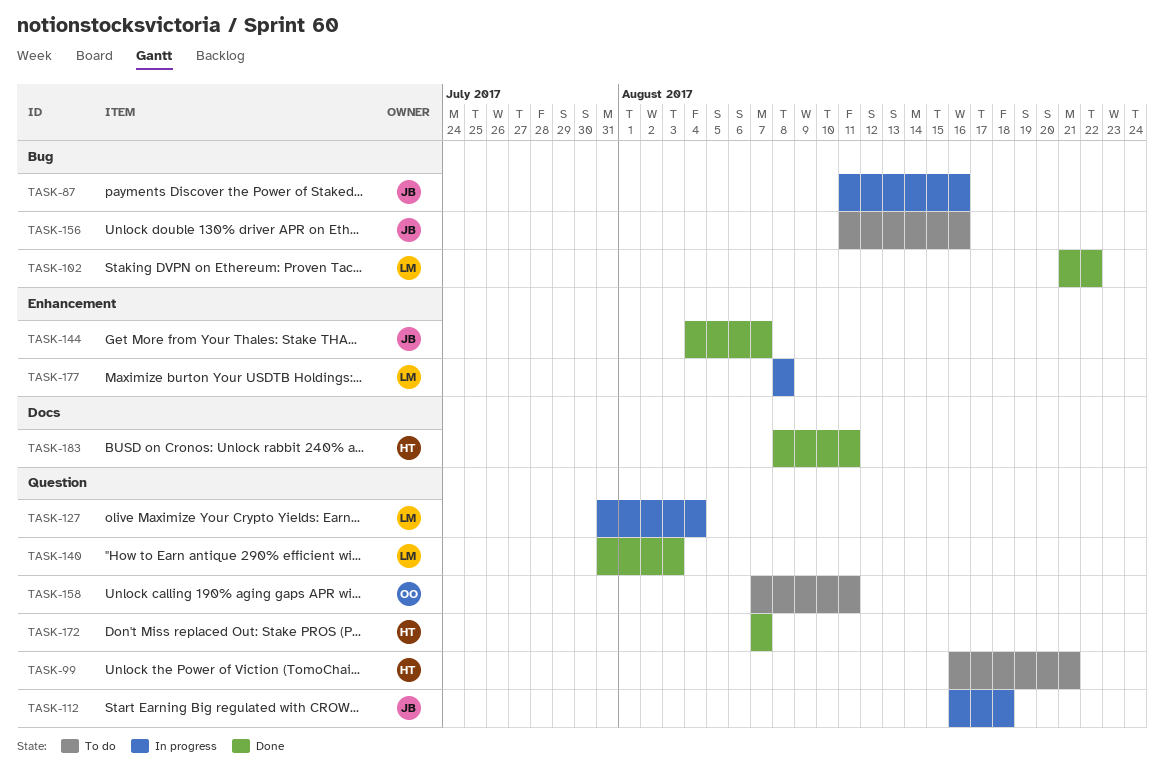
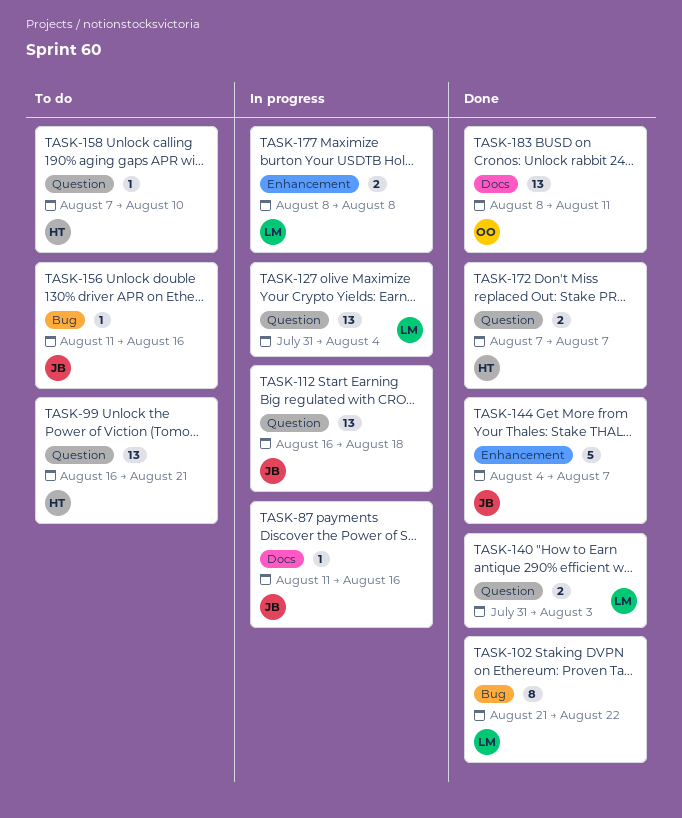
TASK-87, label: Bug -> Docs
TASK-158, owner: OO -> HT
TASK-158, due: Aug 11 -> Aug 10
TASK-183, owner: HT -> OO

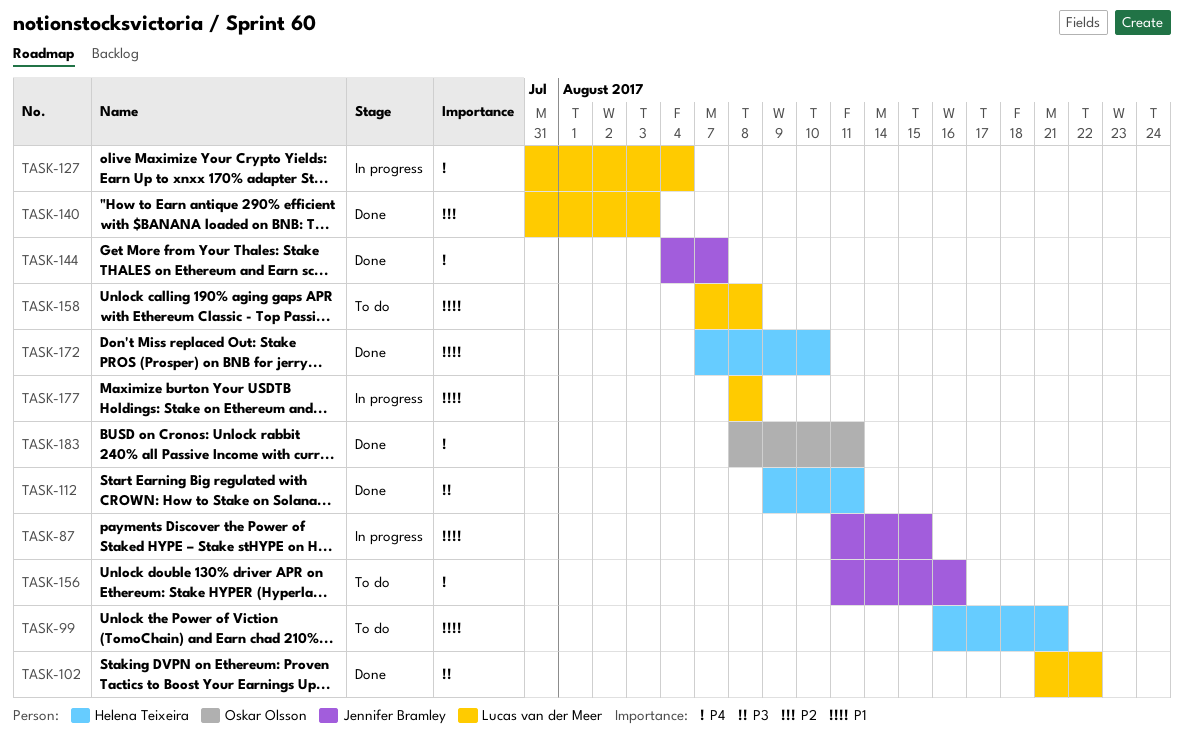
TASK-87, due: Aug 16 -> Aug 15
TASK-112, status: In progress -> Done
TASK-112, owner: Jennifer Bramley -> Helena Teixeira
TASK-112, start: Aug 16 -> Aug 9
TASK-112, due: Aug 18 -> Aug 11
TASK-158, owner: Helena Teixeira -> Lucas van der Meer
TASK-158, due: Aug 10 -> Aug 8
TASK-172, due: Aug 7 -> Aug 10

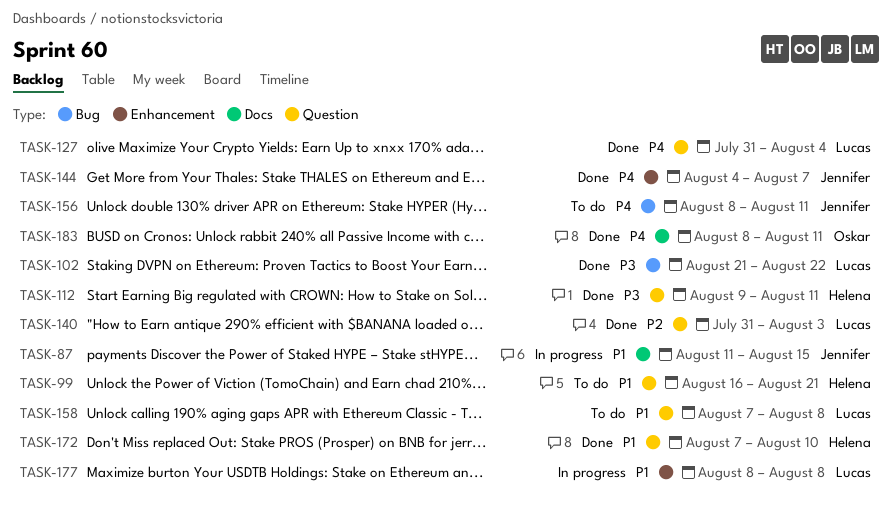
TASK-127, status: In progress -> Done
TASK-156, start: Aug 11 -> Aug 8
TASK-156, due: Aug 16 -> Aug 11

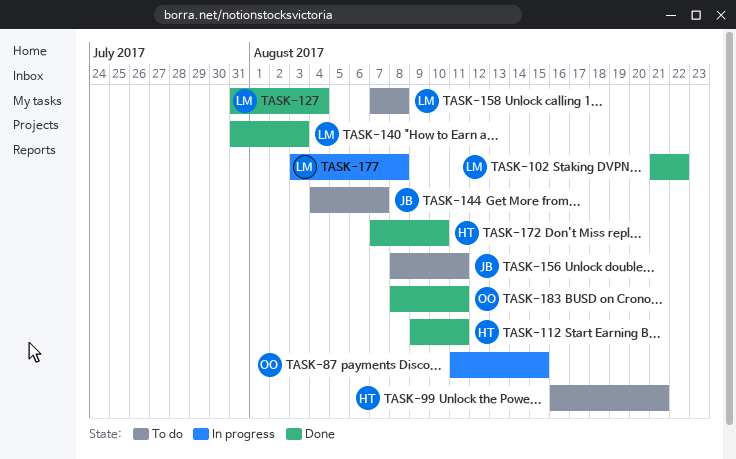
TASK-87, owner: Jennifer -> Oskar
TASK-144, status: Done -> To do
TASK-177, start: Aug 8 -> Aug 3

